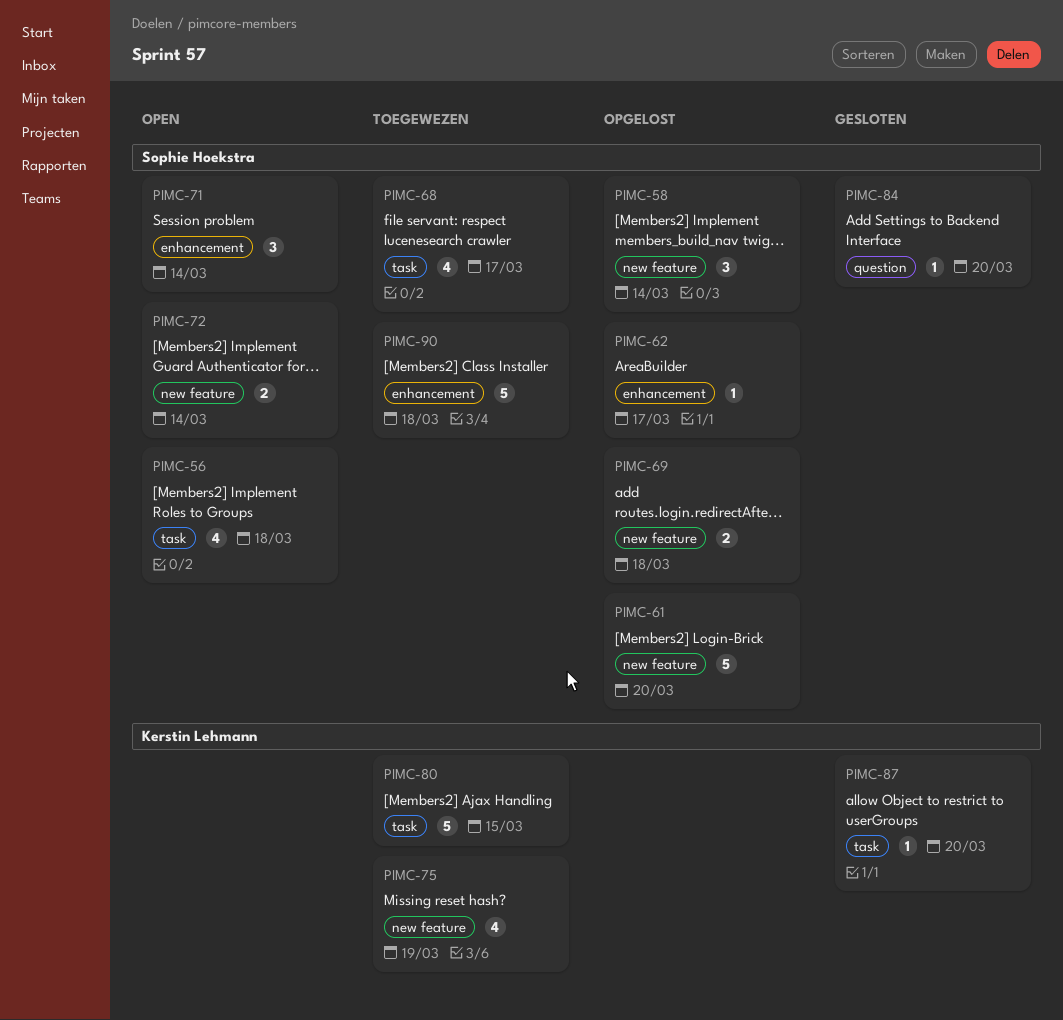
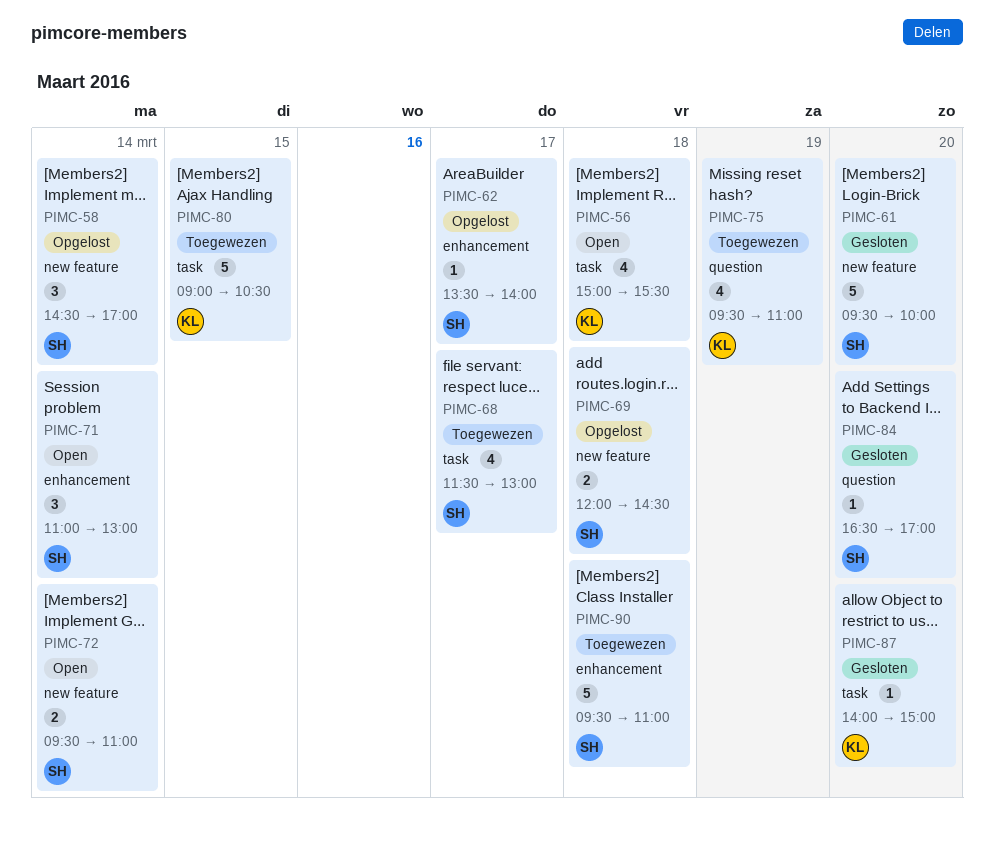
PIMC-56, owner: Sophie Hoekstra -> Kerstin Lehmann
PIMC-61, status: Opgelost -> Gesloten
PIMC-75, label: new feature -> question

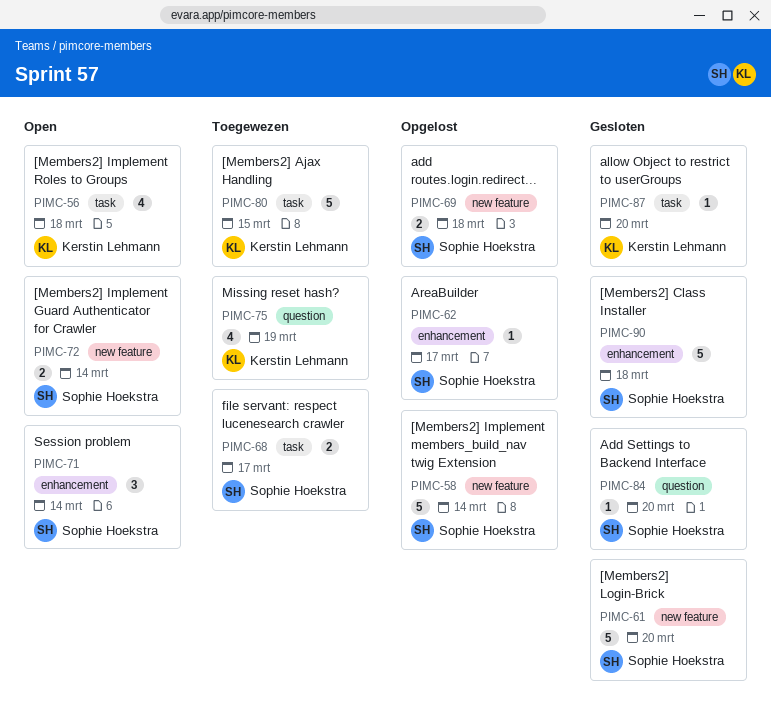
PIMC-58, estimate: 3 -> 5
PIMC-68, estimate: 4 -> 2
PIMC-90, status: Toegewezen -> Gesloten

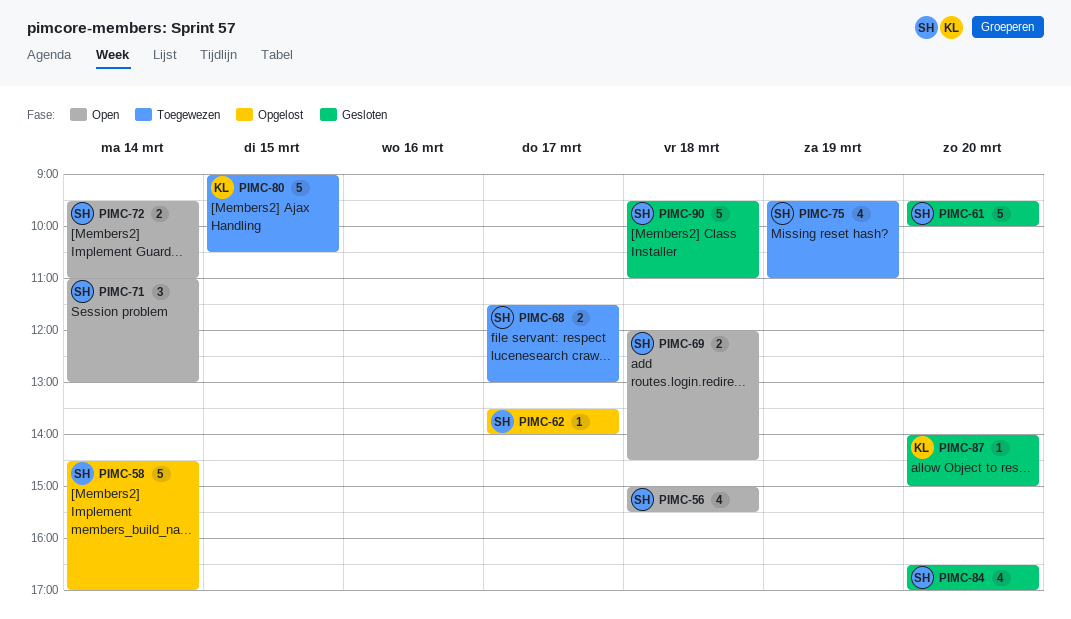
PIMC-56, owner: Kerstin Lehmann -> Sophie Hoekstra
PIMC-69, status: Opgelost -> Open
PIMC-75, owner: Kerstin Lehmann -> Sophie Hoekstra
PIMC-84, estimate: 1 -> 4

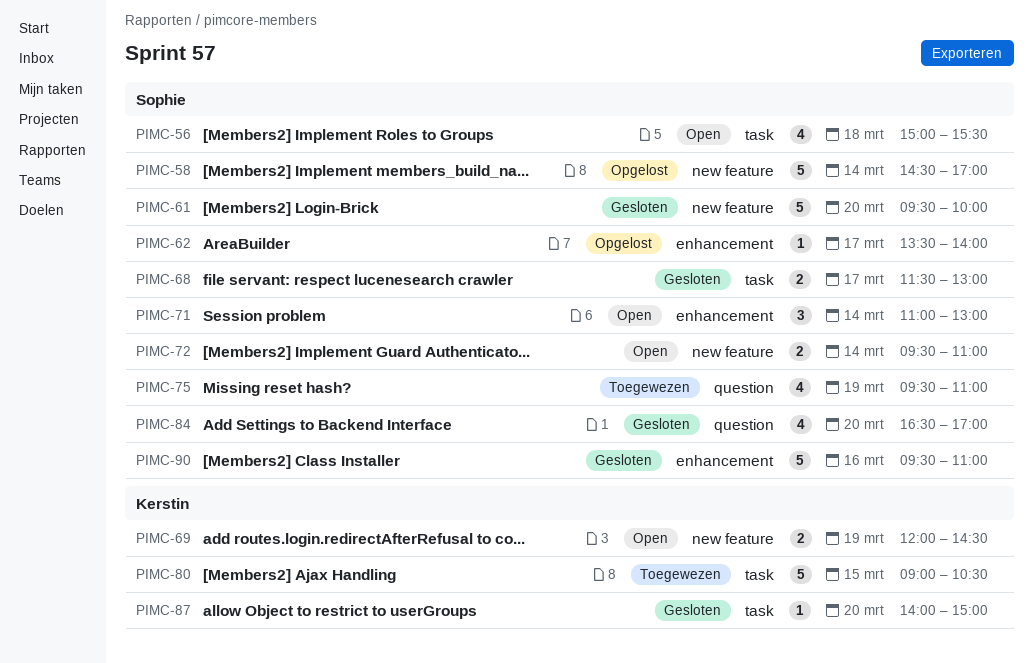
PIMC-68, status: Toegewezen -> Gesloten
PIMC-69, owner: Sophie -> Kerstin
PIMC-69, day: Mar 18 -> Mar 19
PIMC-90, day: Mar 18 -> Mar 16

